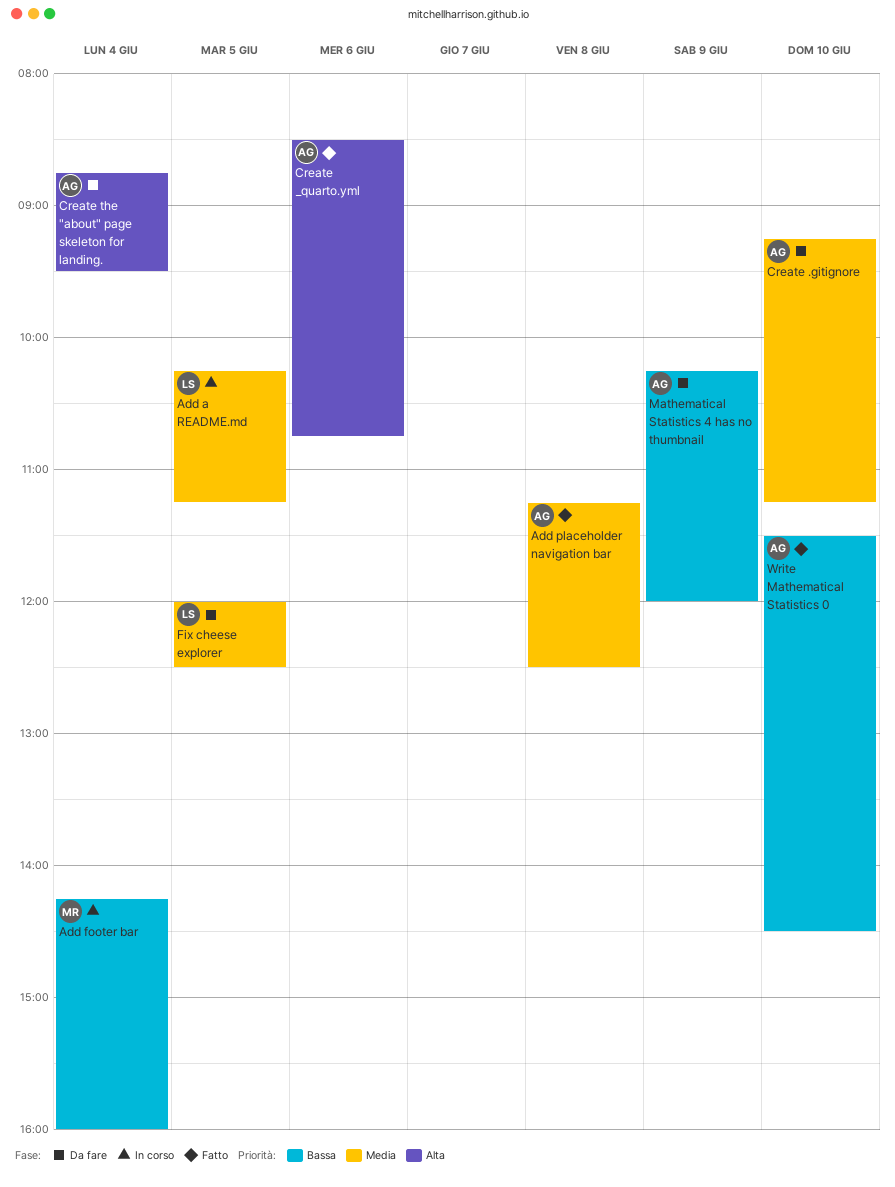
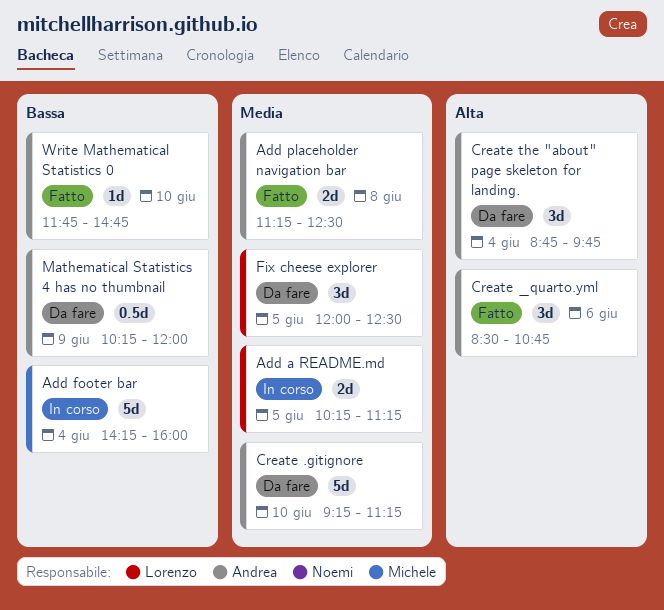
Create the "about" page skeleton for landing., ends: 09:30 -> 09:45
Write Mathematical Statistics 0, begins: 11:30 -> 11:45
Write Mathematical Statistics 0, ends: 14:30 -> 14:45

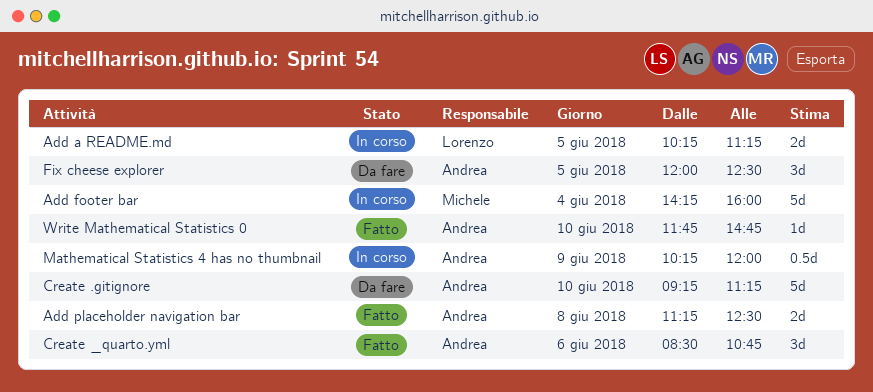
Create the "about" page skeleton for landing.: present -> none
Fix cheese explorer, owner: Lorenzo -> Andrea
Mathematical Statistics 4 has no thumbnail, status: Da fare -> In corso

